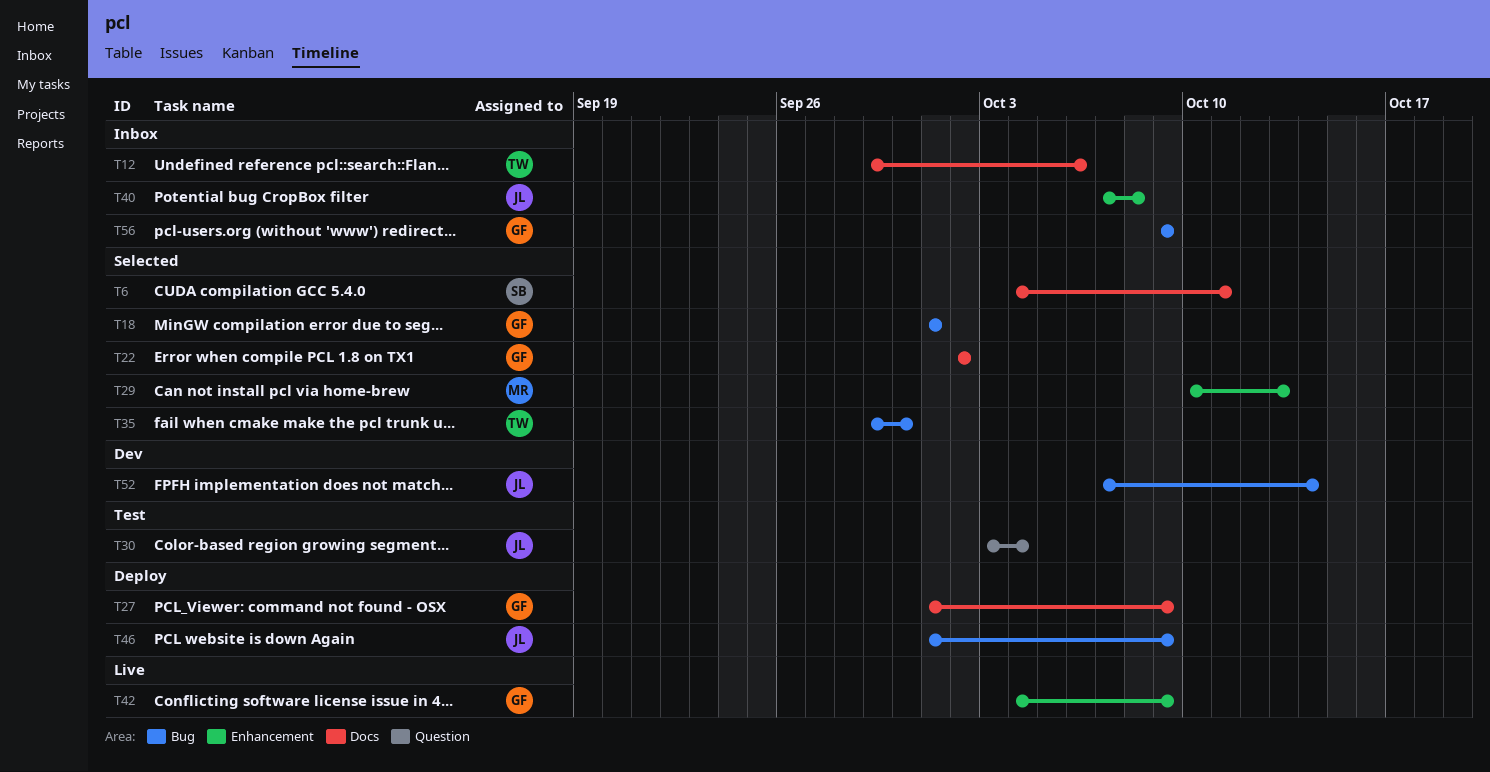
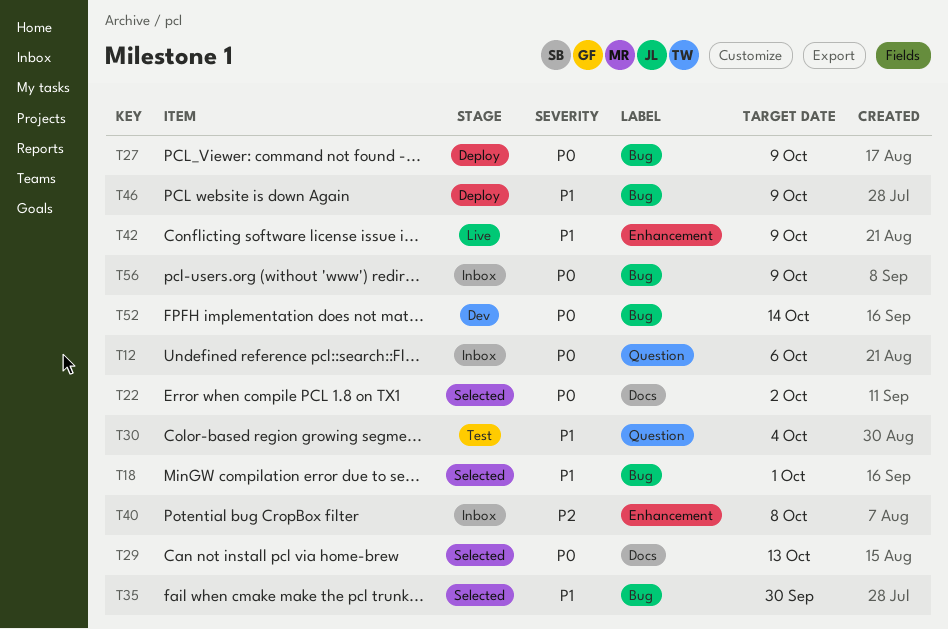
T6: present -> none
T12, label: Docs -> Question
T27, label: Docs -> Bug
T29, label: Enhancement -> Docs

